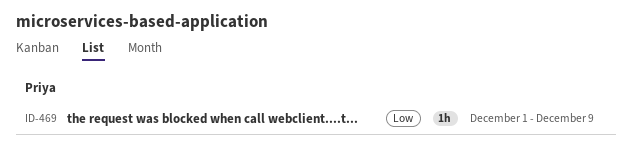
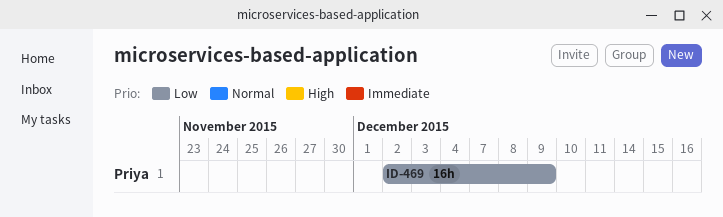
ID-469, estimate: 1h -> 16h
ID-469, start: Dec 1 -> Dec 2

